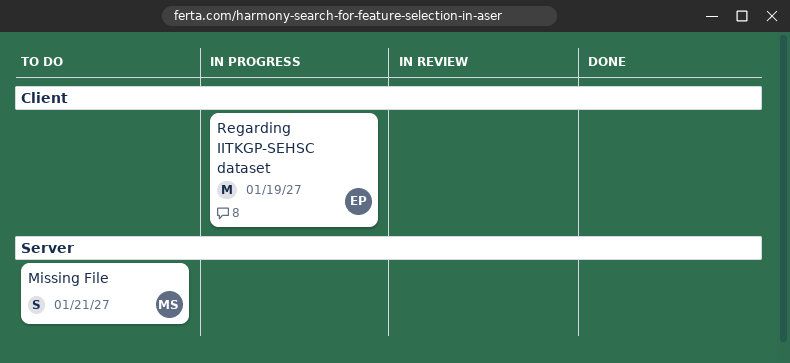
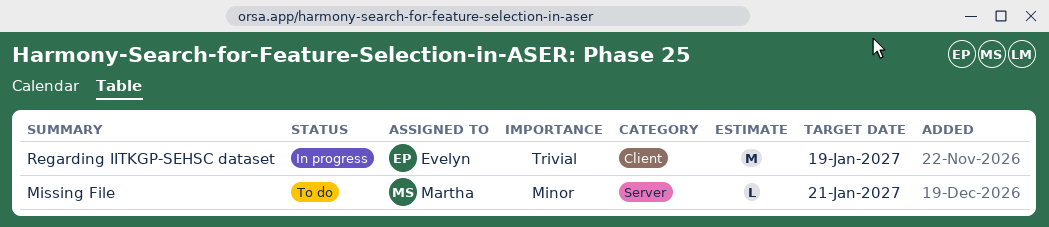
Missing File, estimate: S -> L

